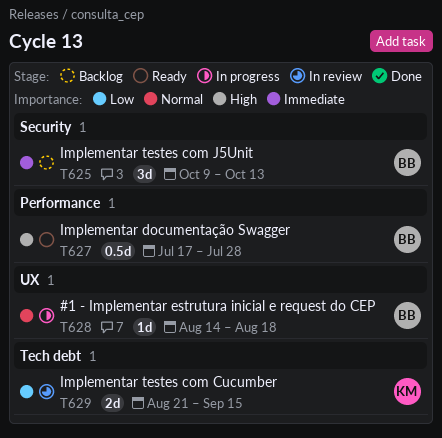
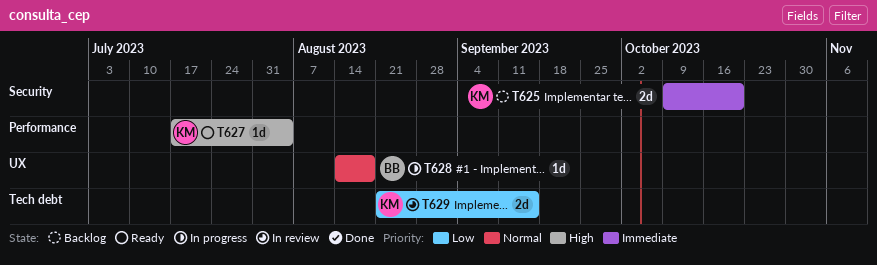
T625, owner: BB -> KM
T625, estimate: 3d -> 2d
T625, due: Oct 13 -> Oct 20
T627, owner: BB -> KM
T627, estimate: 0.5d -> 1d
T627, due: Jul 28 -> Aug 4

